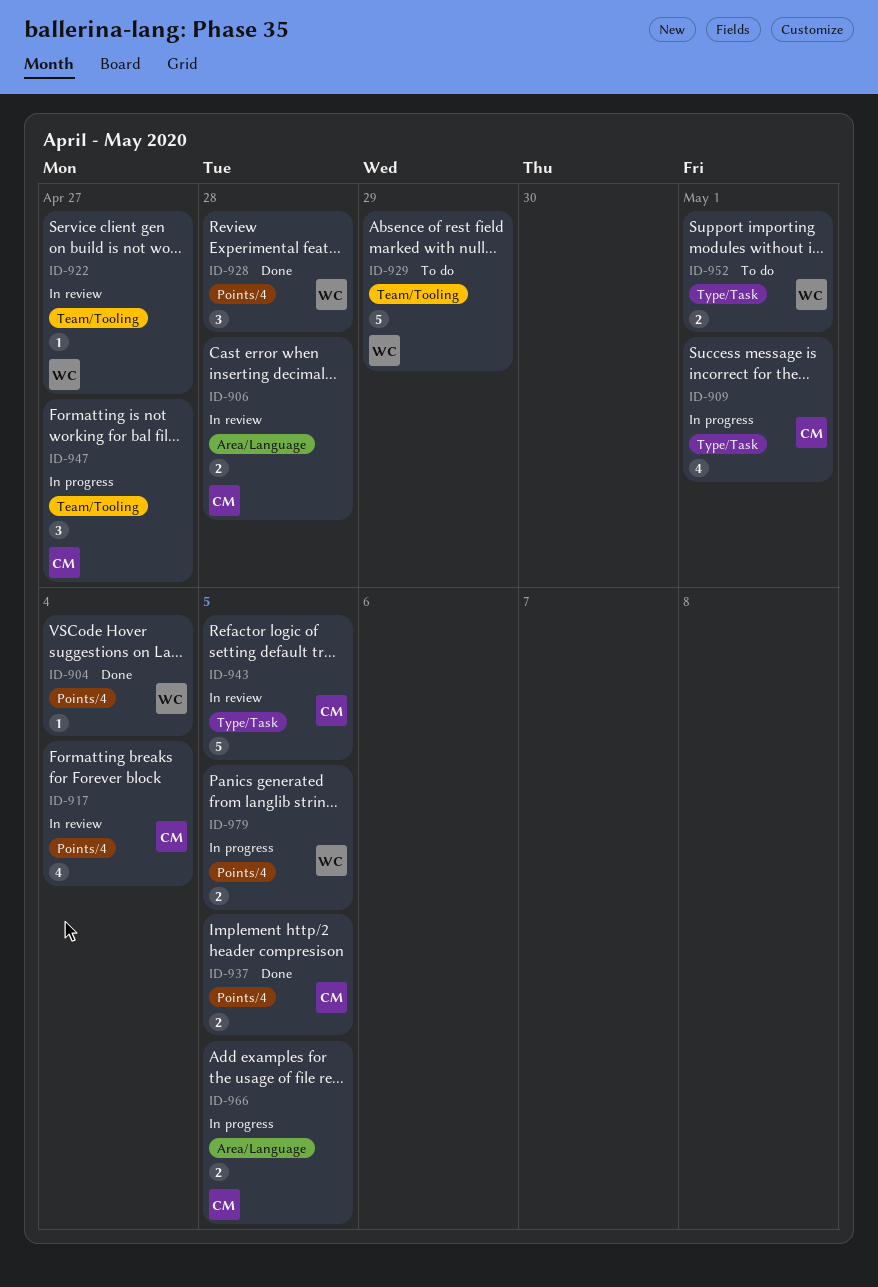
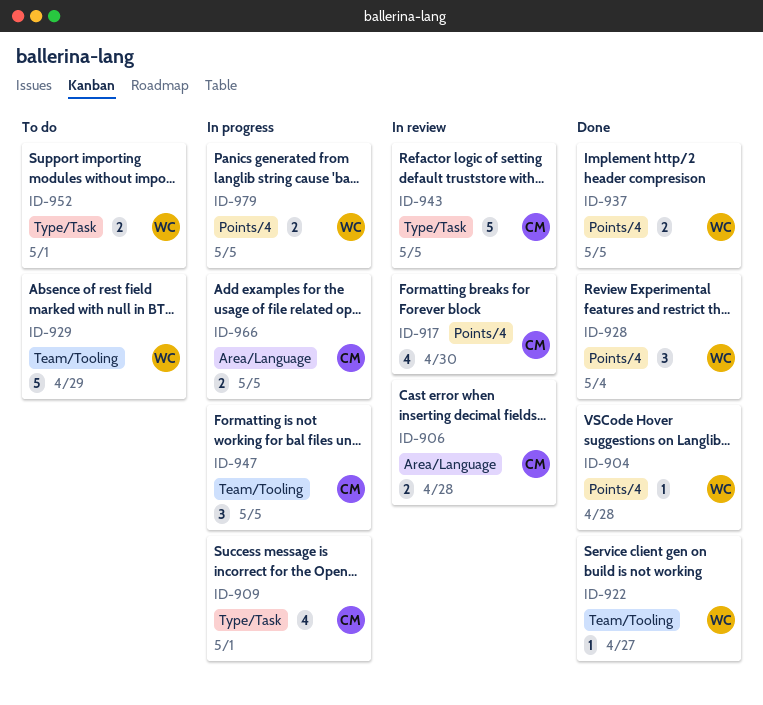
ID-904, due: May 4 -> Apr 28
ID-917, due: May 4 -> Apr 30
ID-922, status: In review -> Done
ID-928, due: Apr 28 -> May 4
ID-937, owner: CM -> WC
ID-947, due: Apr 27 -> May 5

